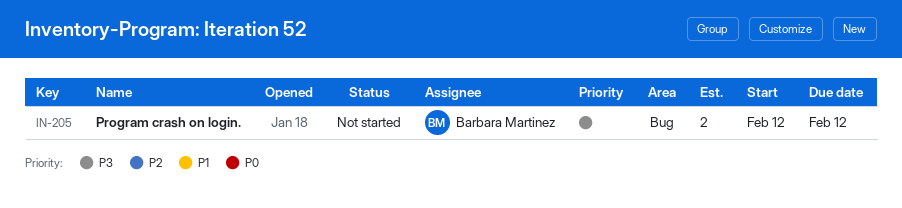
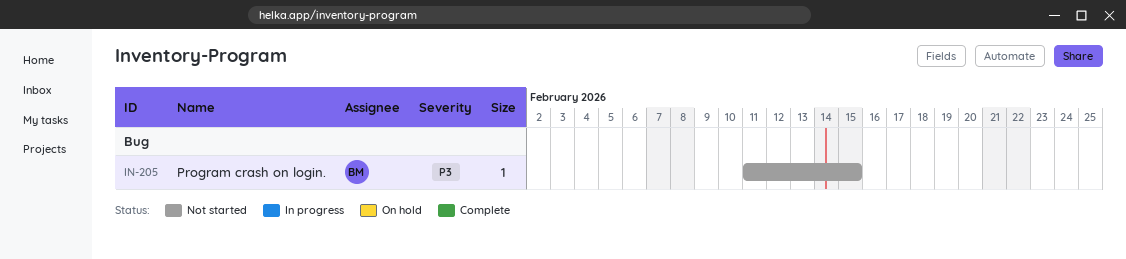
IN-205, estimate: 2 -> 1
IN-205, start: Feb 12 -> Feb 11
IN-205, due: Feb 12 -> Feb 15

